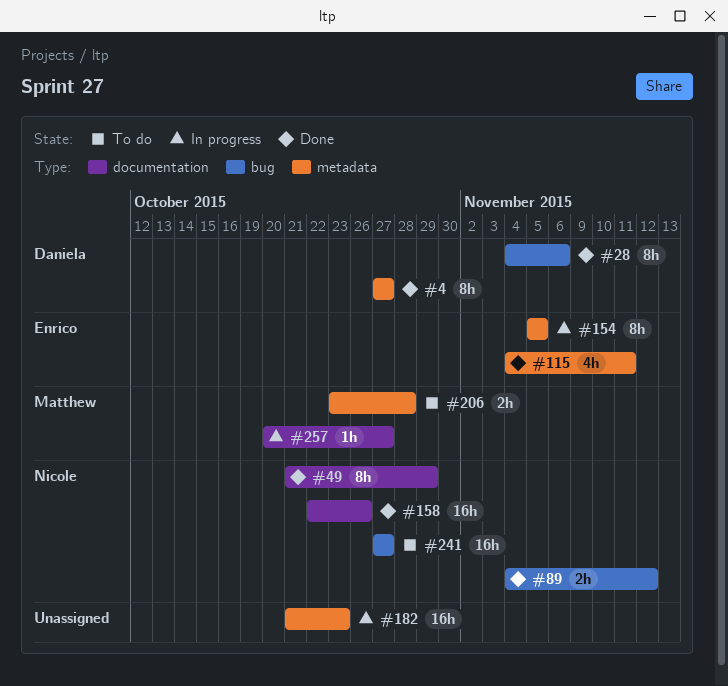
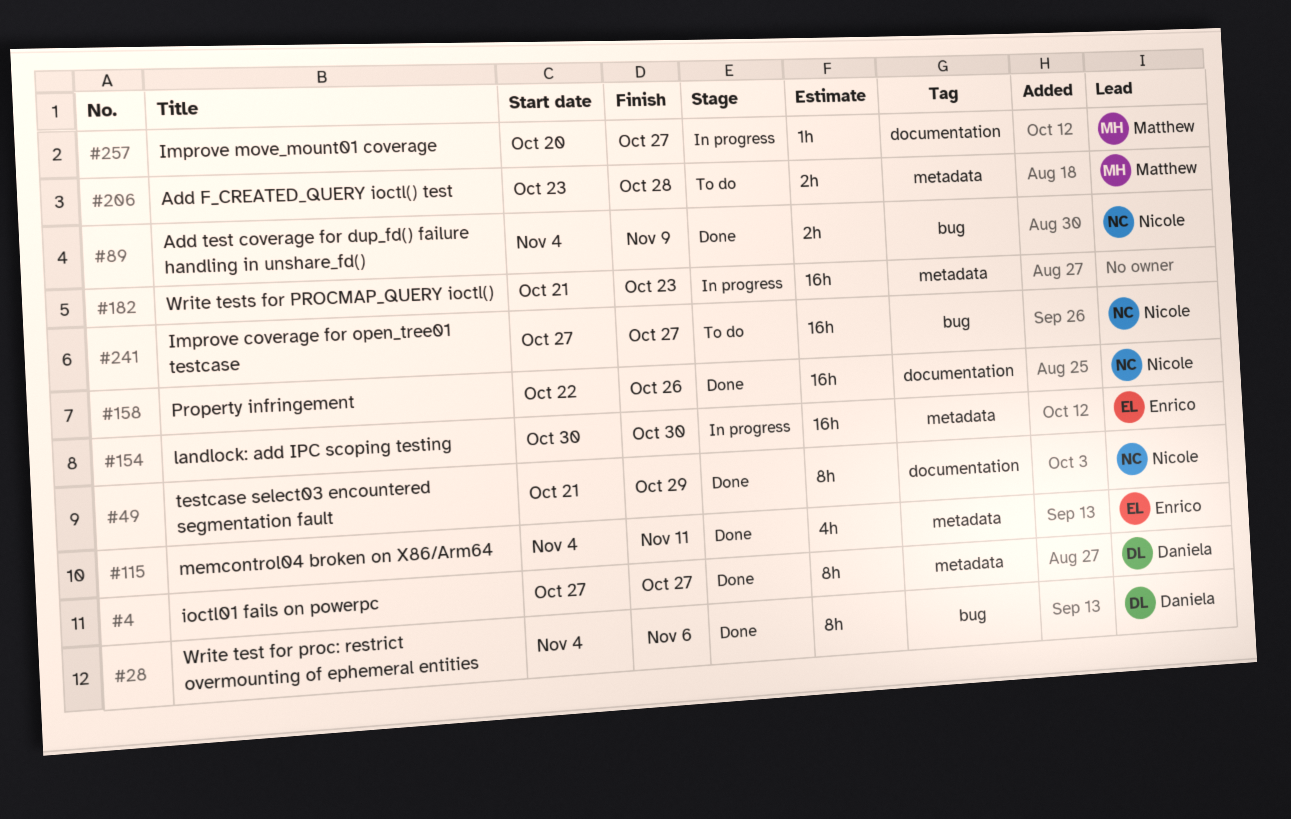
#89, due: Nov 12 -> Nov 9
#154, estimate: 8h -> 16h
#154, start: Nov 5 -> Oct 30
#154, due: Nov 5 -> Oct 30

